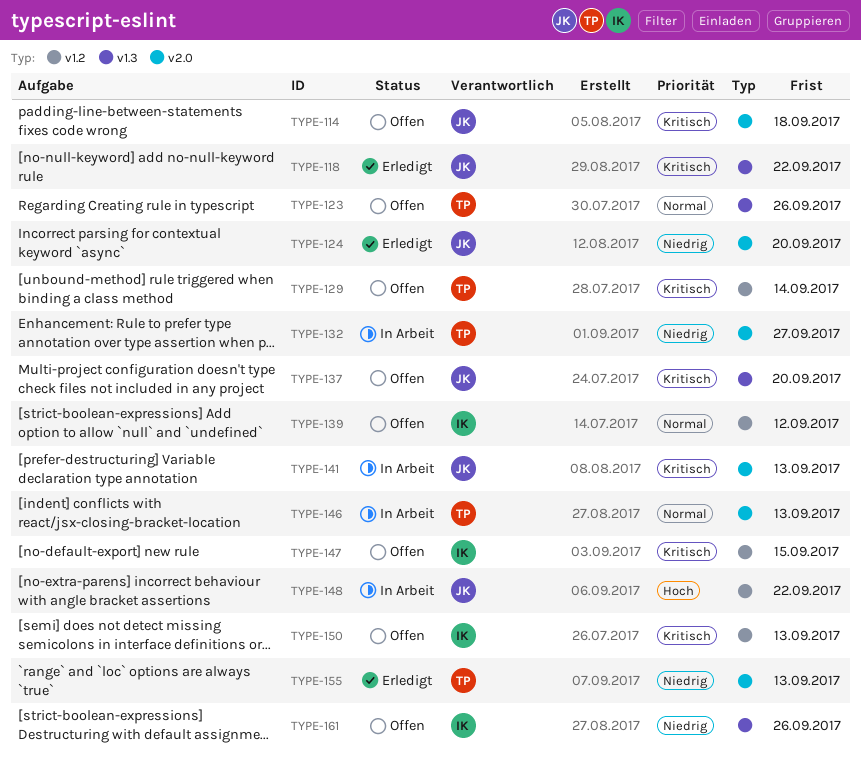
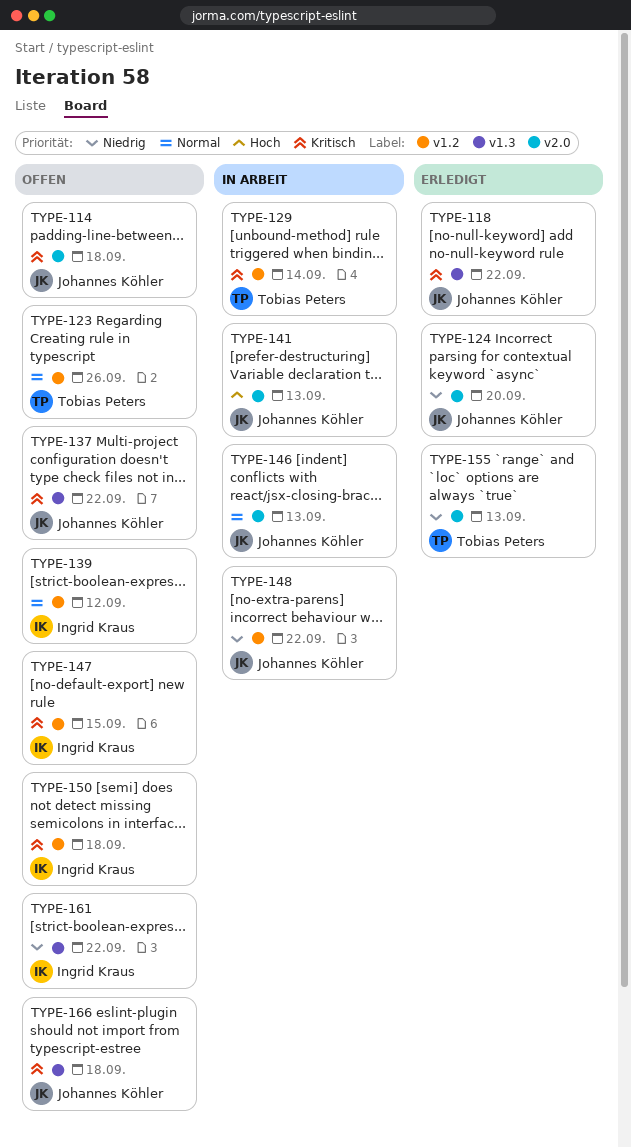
TYPE-123, label: v1.3 -> v1.2
TYPE-129, status: Offen -> In Arbeit
TYPE-132: present -> none
TYPE-137, due: Sep 20 -> Sep 22
TYPE-141, priority: Kritisch -> Hoch
TYPE-146, owner: Tobias Peters -> Johannes Köhler
TYPE-148, priority: Hoch -> Niedrig
TYPE-150, due: Sep 13 -> Sep 18
TYPE-161, due: Sep 26 -> Sep 22
TYPE-166: none -> present

